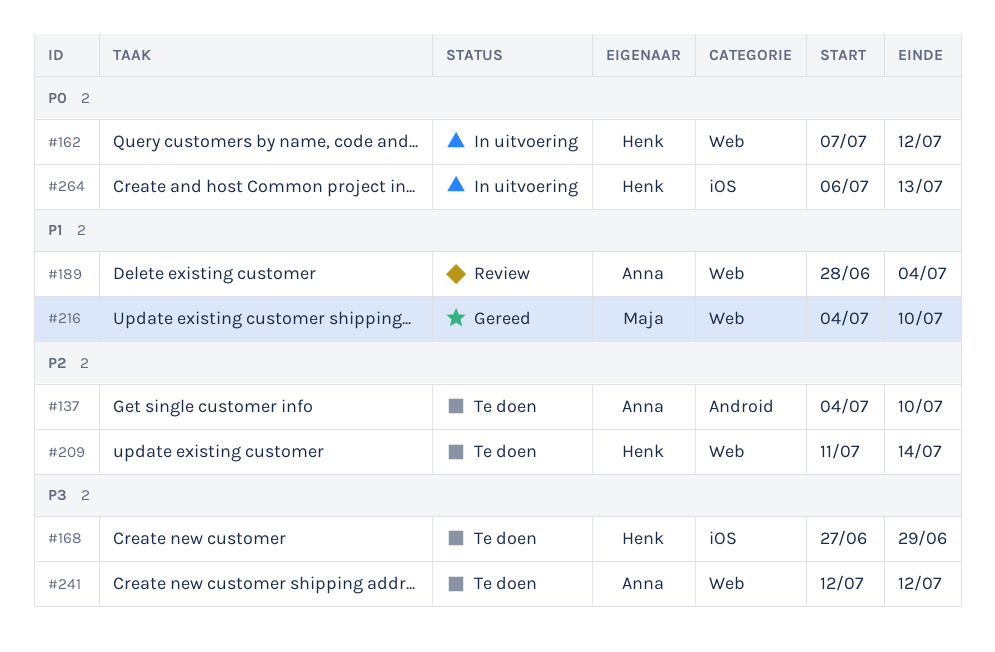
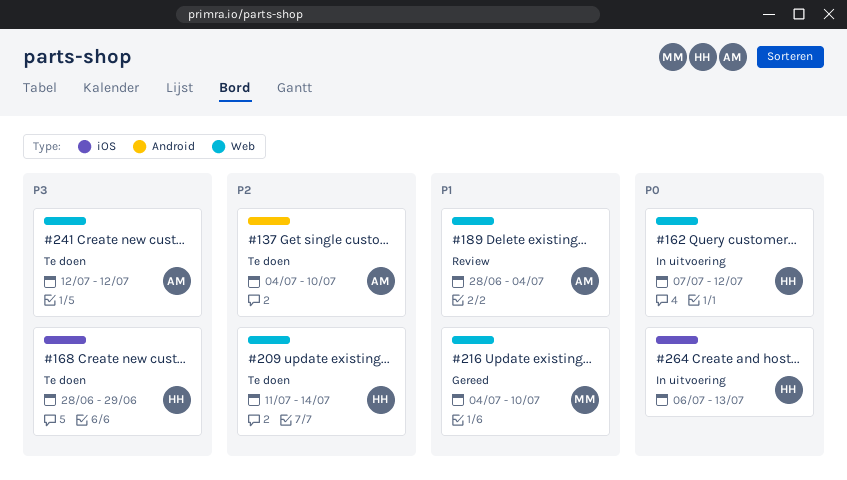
#168, start: Jun 27 -> Jun 28

